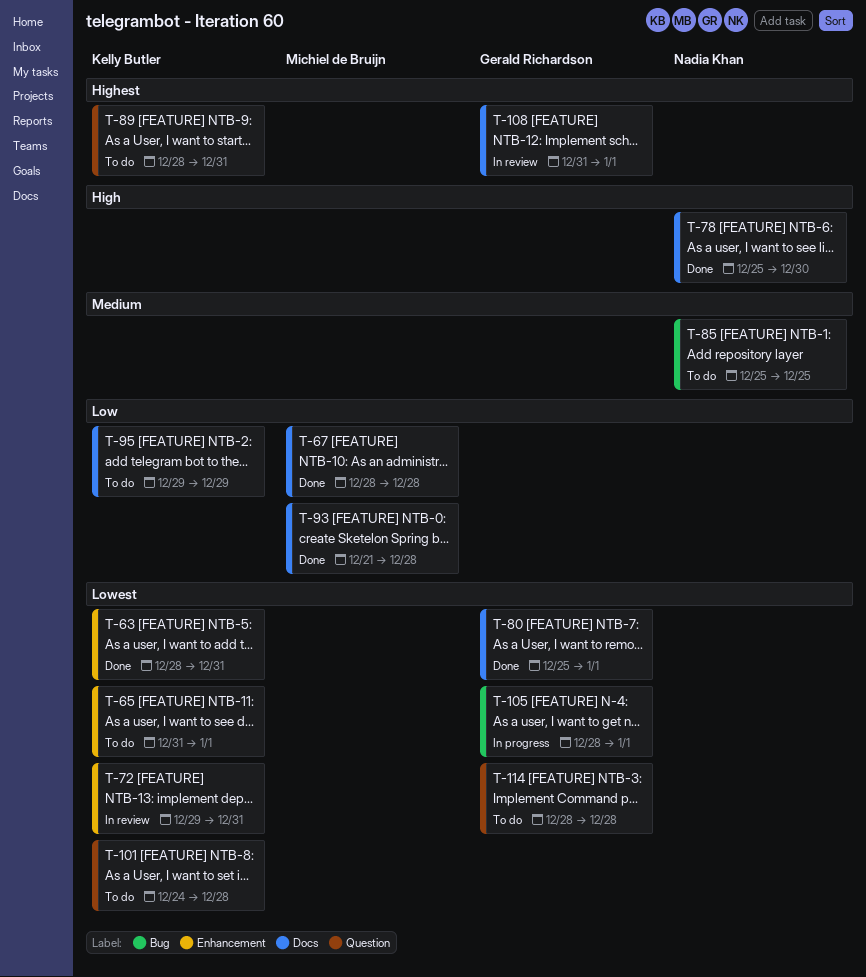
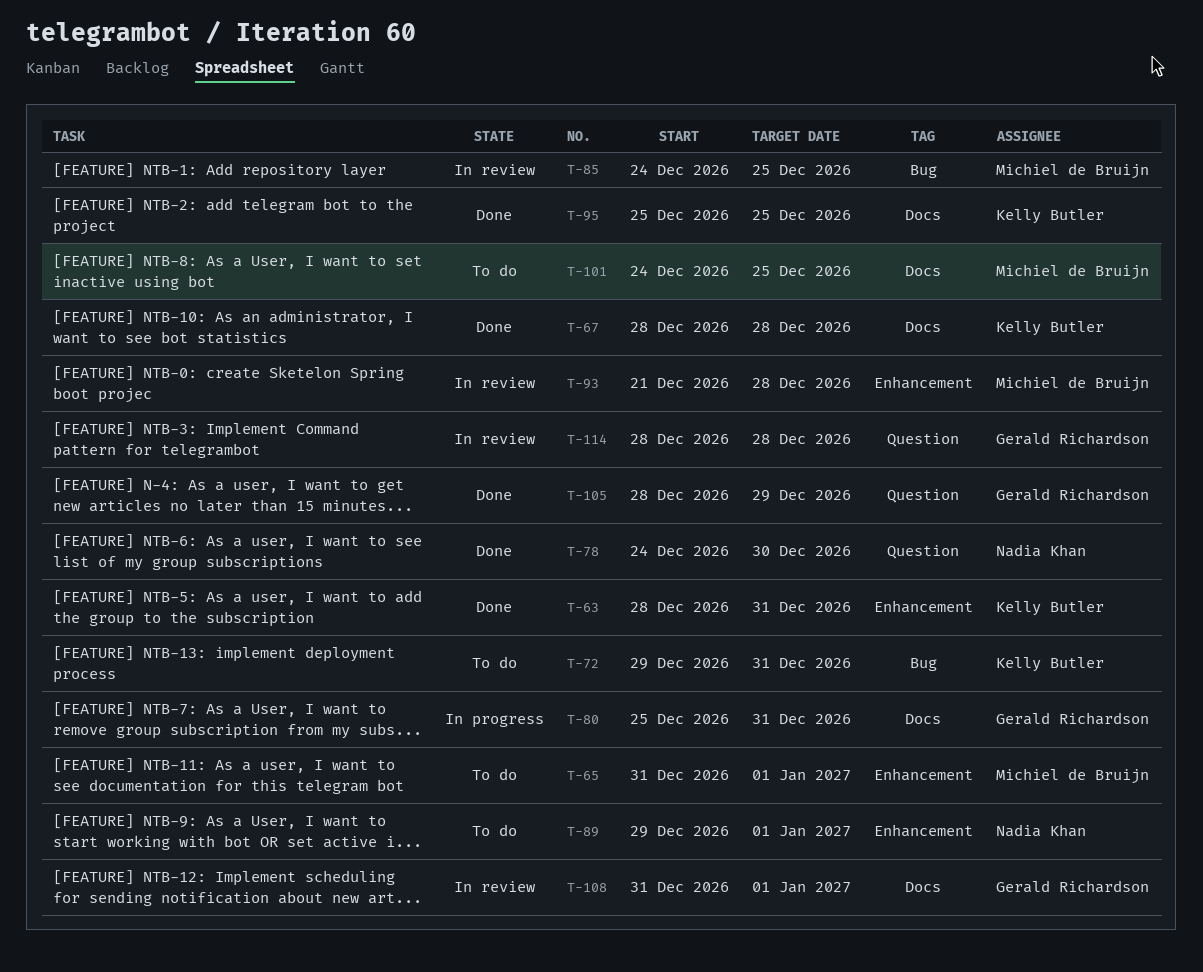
T-65, owner: Kelly Butler -> Michiel de Bruijn
T-67, owner: Michiel de Bruijn -> Kelly Butler
T-72, status: In review -> To do
T-72, label: Enhancement -> Bug
T-78, label: Docs -> Question
T-78, start: Dec 25 -> Dec 24
T-80, status: Done -> In progress
T-80, due: Jan 1 -> Dec 31
T-85, status: To do -> In review
T-85, owner: Nadia Khan -> Michiel de Bruijn
T-85, start: Dec 25 -> Dec 24
T-89, owner: Kelly Butler -> Nadia Khan
T-89, label: Question -> Enhancement
T-89, start: Dec 28 -> Dec 29
T-89, due: Dec 31 -> Jan 1
T-93, status: Done -> In review
T-93, label: Docs -> Enhancement
T-95, status: To do -> Done
T-95, start: Dec 29 -> Dec 25
T-95, due: Dec 29 -> Dec 25
T-101, owner: Kelly Butler -> Michiel de Bruijn
T-101, label: Question -> Docs
T-101, due: Dec 28 -> Dec 25
T-105, status: In progress -> Done
T-105, label: Bug -> Question
T-105, due: Jan 1 -> Dec 29
T-114, status: To do -> In review

